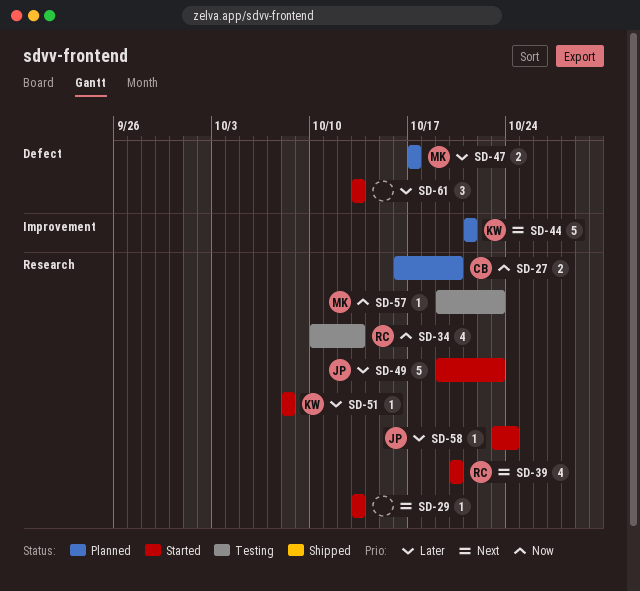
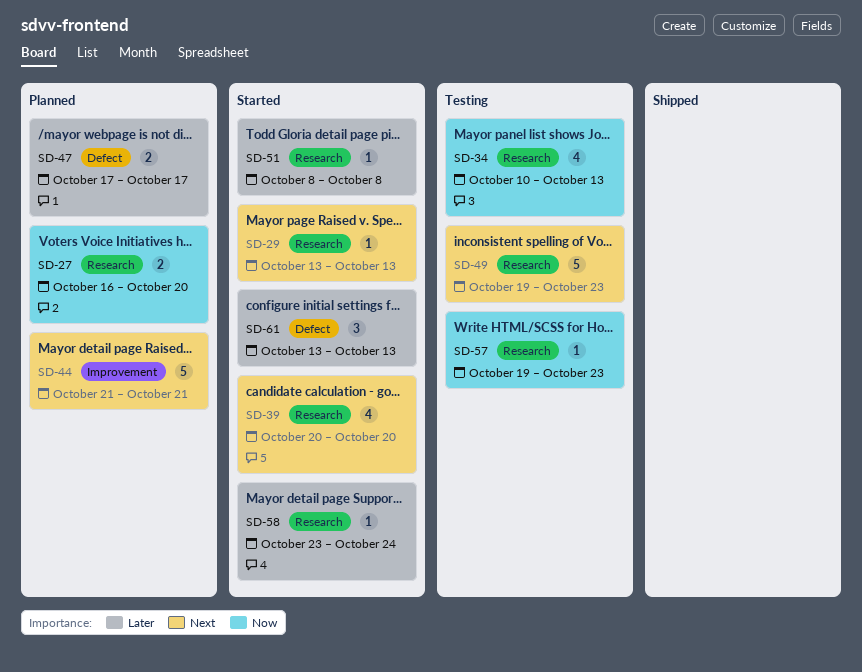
SD-49, status: Started -> Testing
SD-49, priority: Later -> Next

